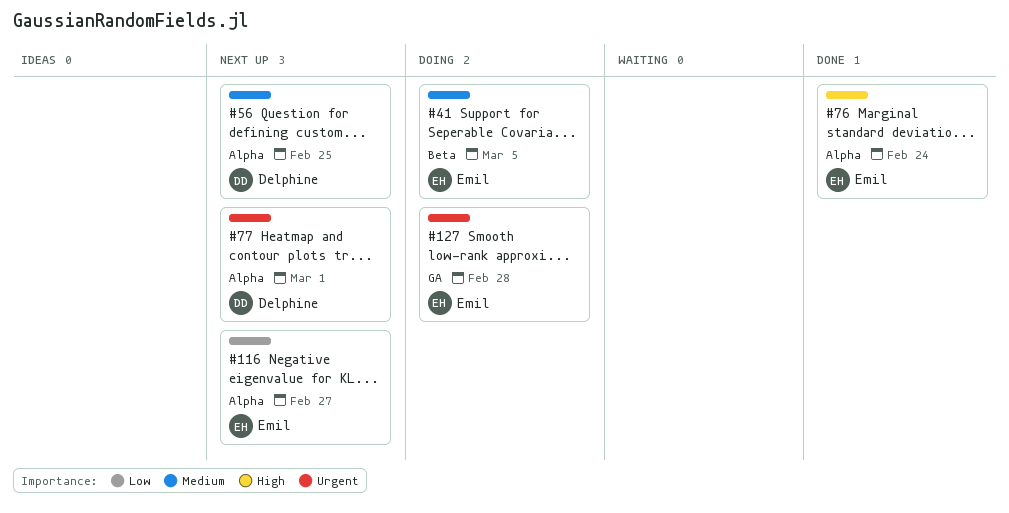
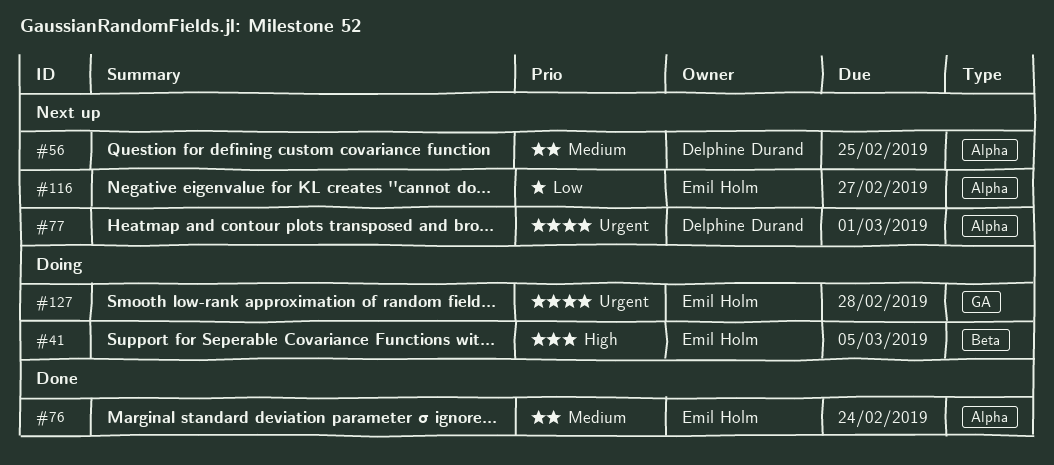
#41, priority: Medium -> High
#76, priority: High -> Medium

